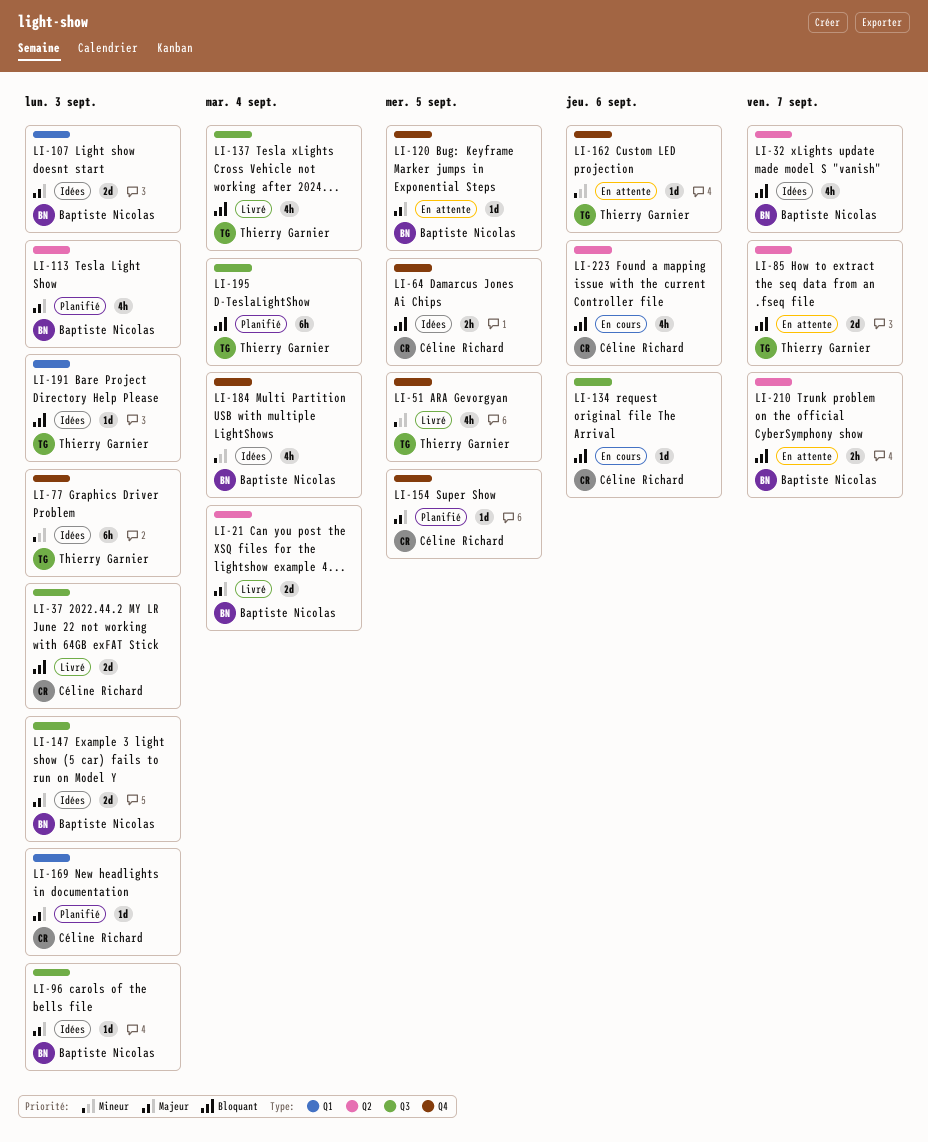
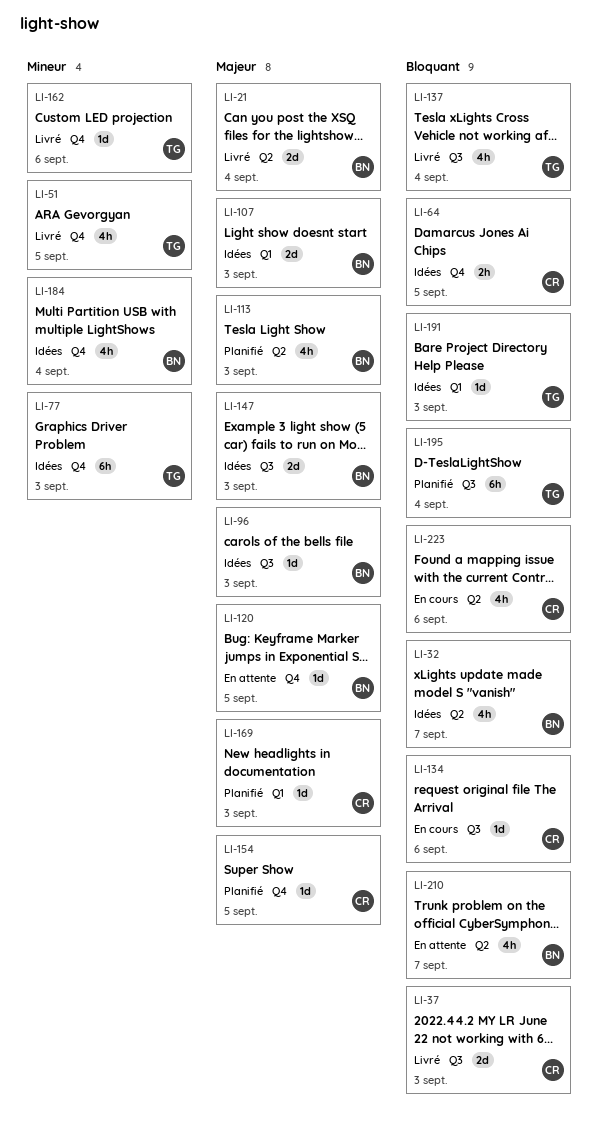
LI-85: present -> none
LI-162, status: En attente -> Livré
LI-210, estimate: 2h -> 4h

